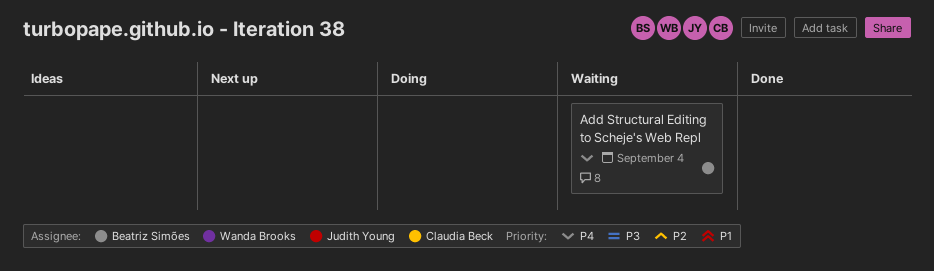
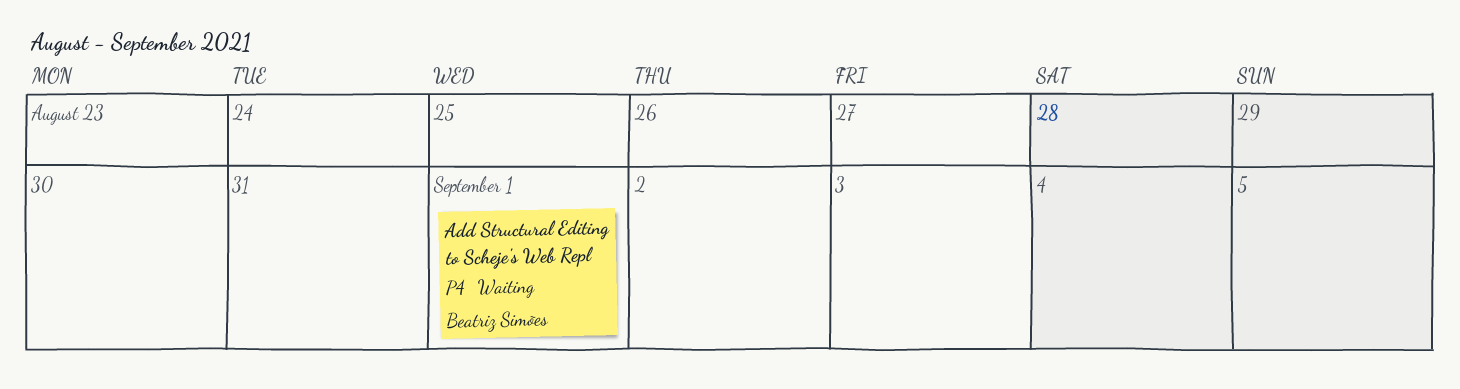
Add Structural Editing to Scheje's Web Repl, due: Sep 4 -> Sep 1

